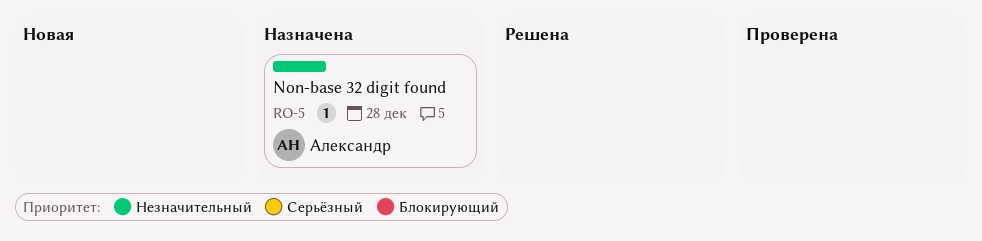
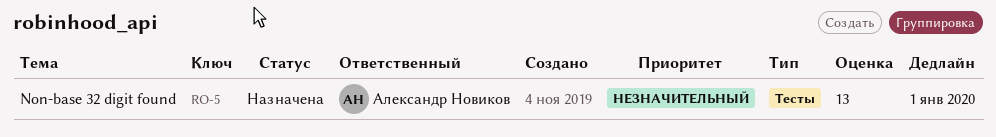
RO-5, estimate: 1 -> 13
RO-5, due: Dec 28 -> Jan 1

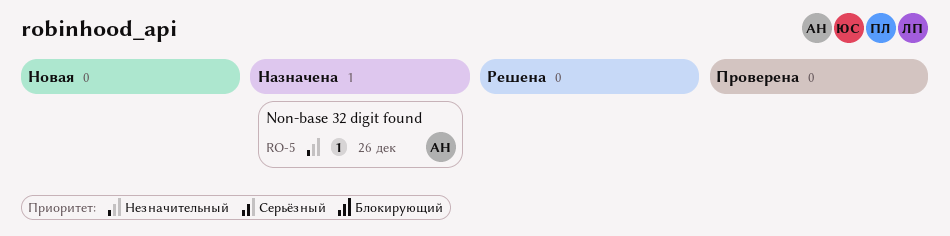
RO-5, estimate: 13 -> 1
RO-5, due: Jan 1 -> Dec 26

